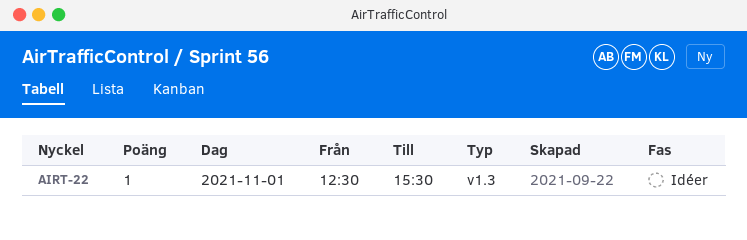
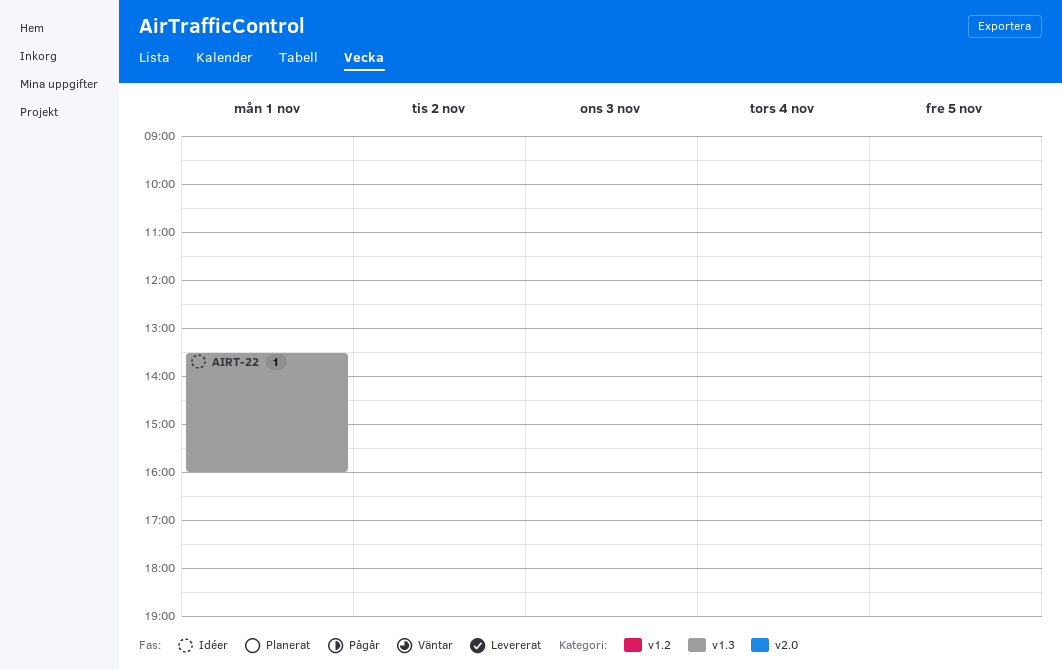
AIRT-22, begins: 12:30 -> 13:30
AIRT-22, ends: 15:30 -> 16:00

